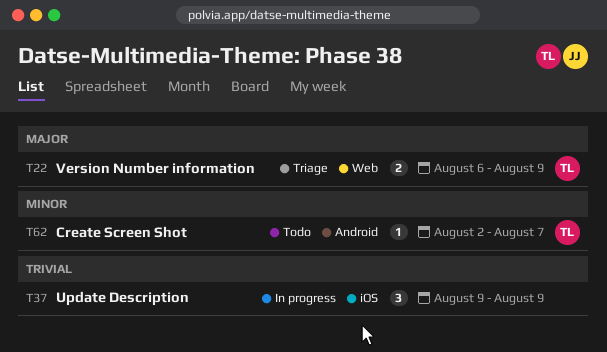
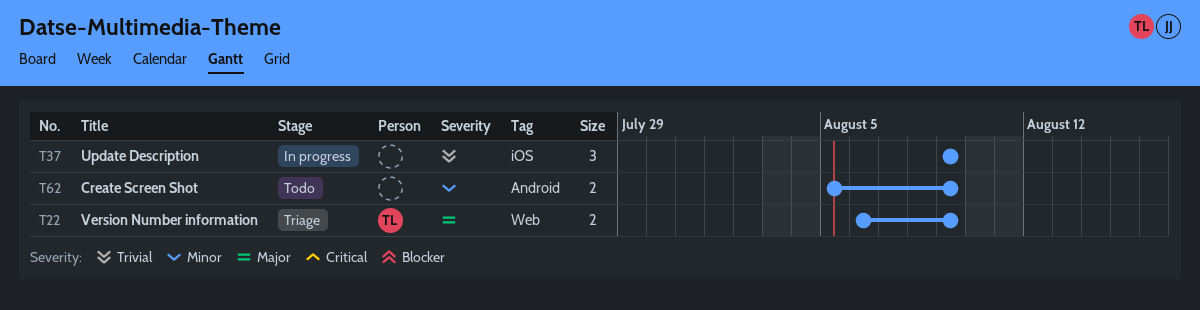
T62, owner: TL -> none
T62, estimate: 1 -> 2
T62, start: Aug 2 -> Aug 5
T62, due: Aug 7 -> Aug 9

